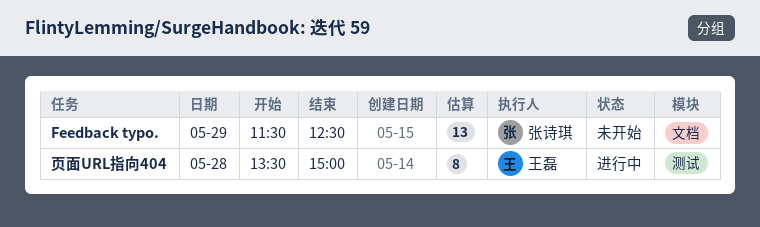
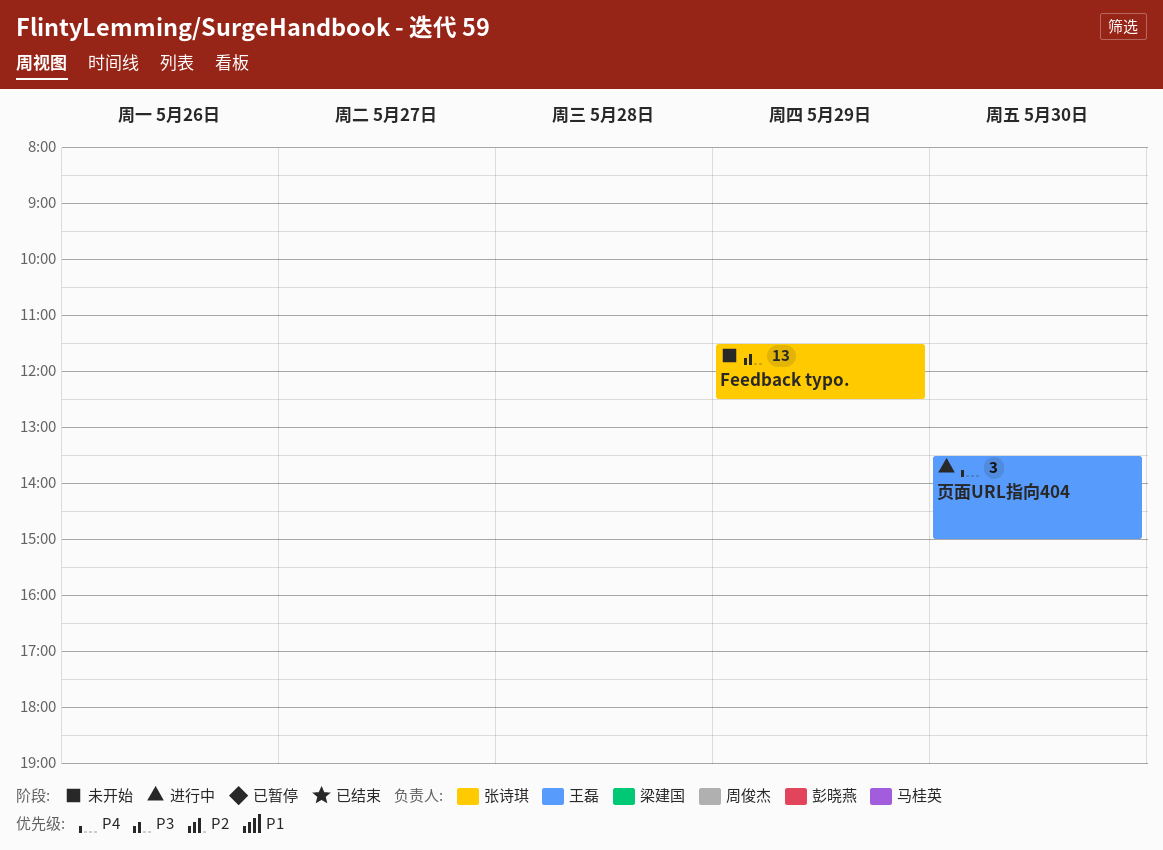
页面URL指向404, estimate: 8 -> 3
页面URL指向404, day: May 28 -> May 30

